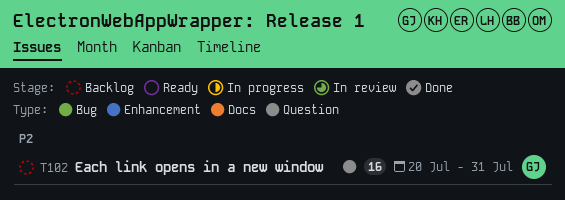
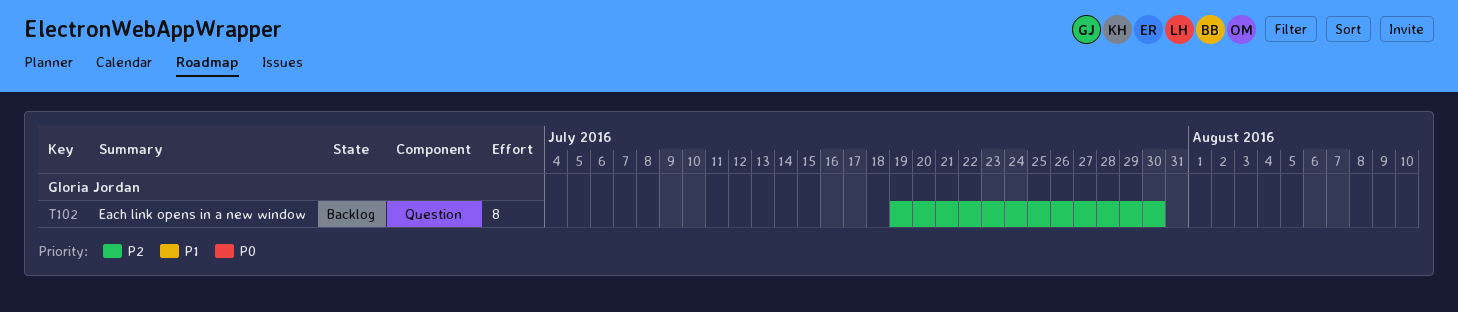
T102, estimate: 16 -> 8
T102, start: Jul 20 -> Jul 19
T102, due: Jul 31 -> Jul 30

